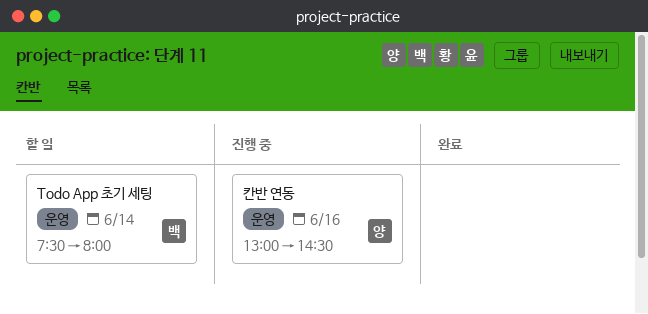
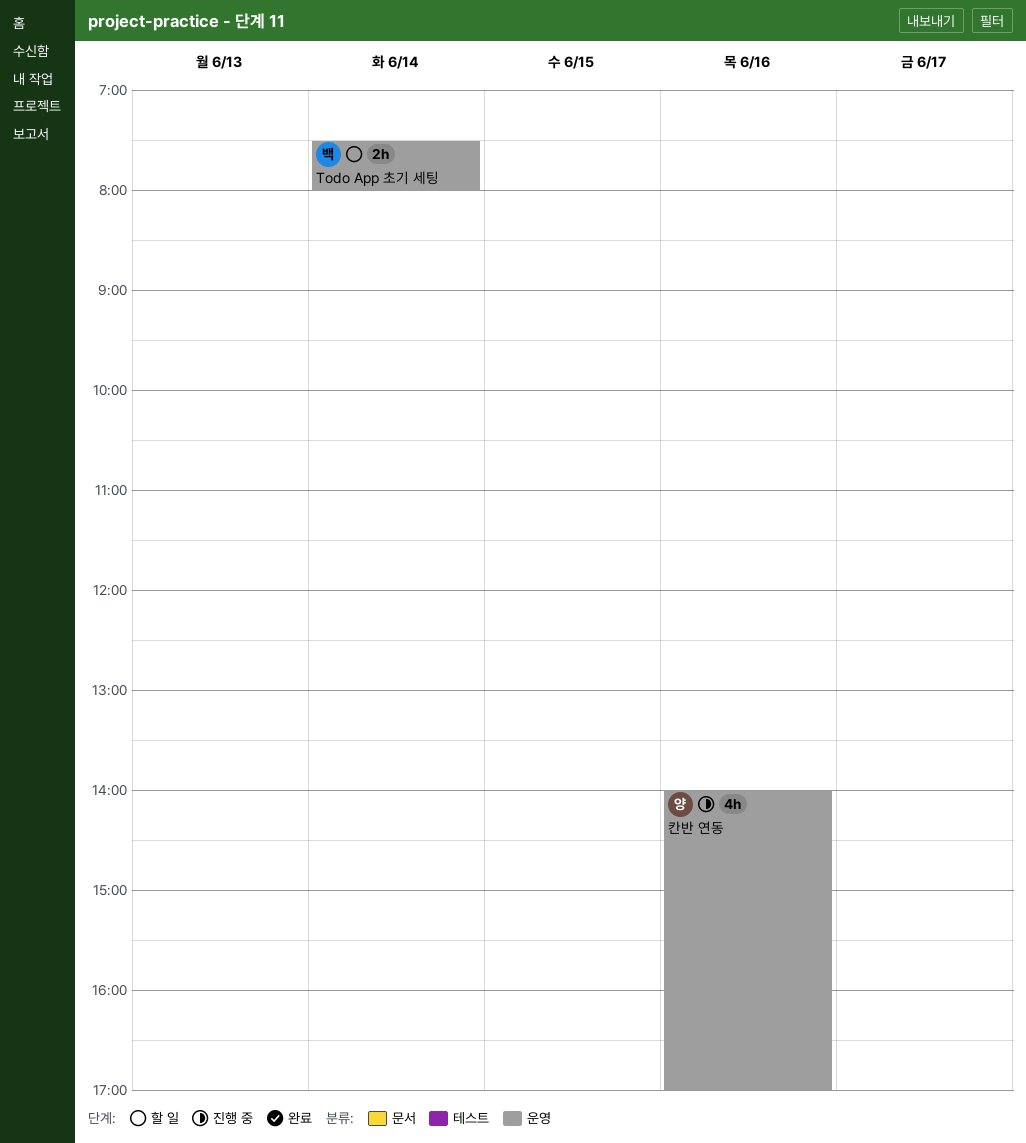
칸반 연동, begins: 13:00 -> 14:00
칸반 연동, ends: 14:30 -> 17:00

